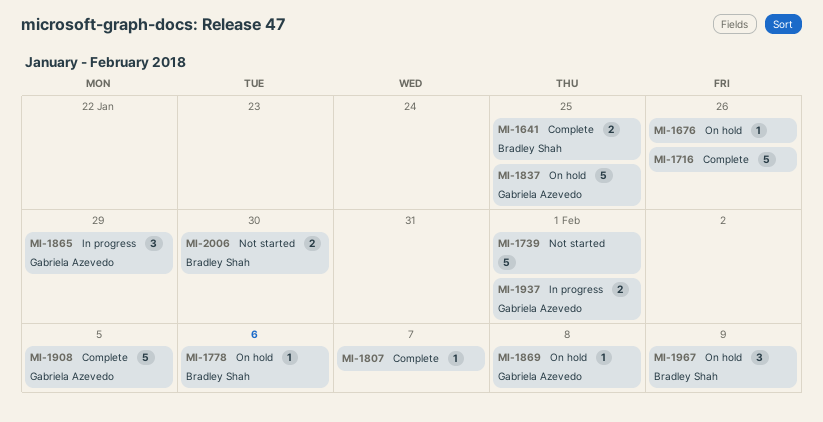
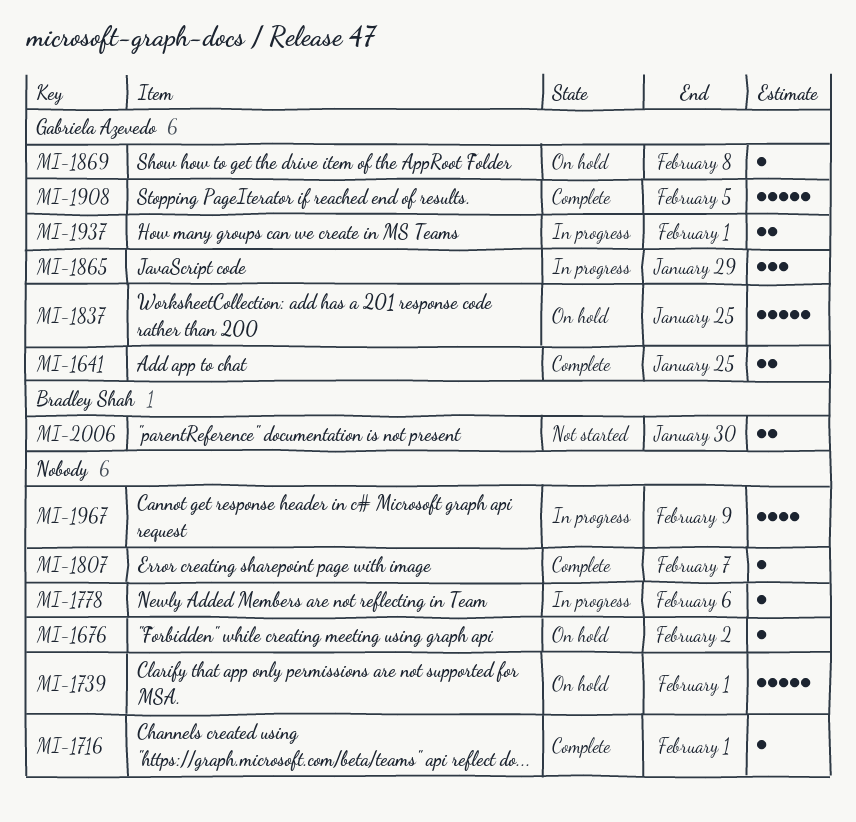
MI-1641, owner: Bradley Shah -> Gabriela Azevedo
MI-1676, due: Jan 26 -> Feb 2
MI-1716, estimate: 5 -> 1
MI-1716, due: Jan 26 -> Feb 1
MI-1739, status: Not started -> On hold
MI-1778, status: On hold -> In progress
MI-1778, owner: Bradley Shah -> none
MI-1967, status: On hold -> In progress
MI-1967, owner: Bradley Shah -> none
MI-1967, estimate: 3 -> 4

